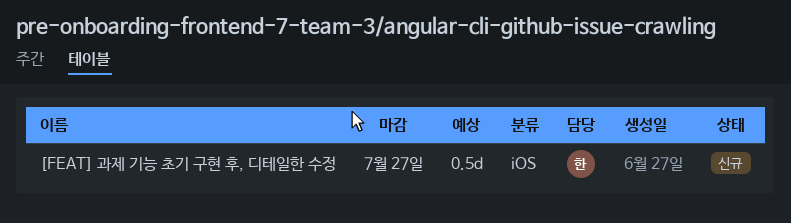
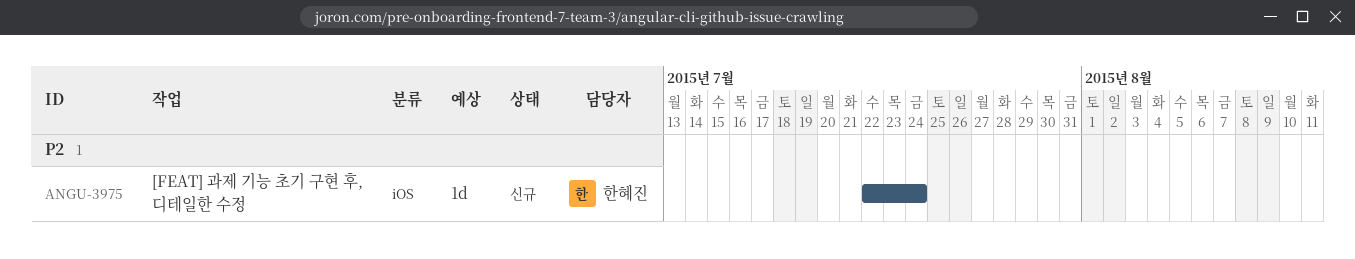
[FEAT] 과제 기능 초기 구현 후, 디테일한 수정, estimate: 0.5d -> 1d
[FEAT] 과제 기능 초기 구현 후, 디테일한 수정, due: Jul 27 -> Jul 24

